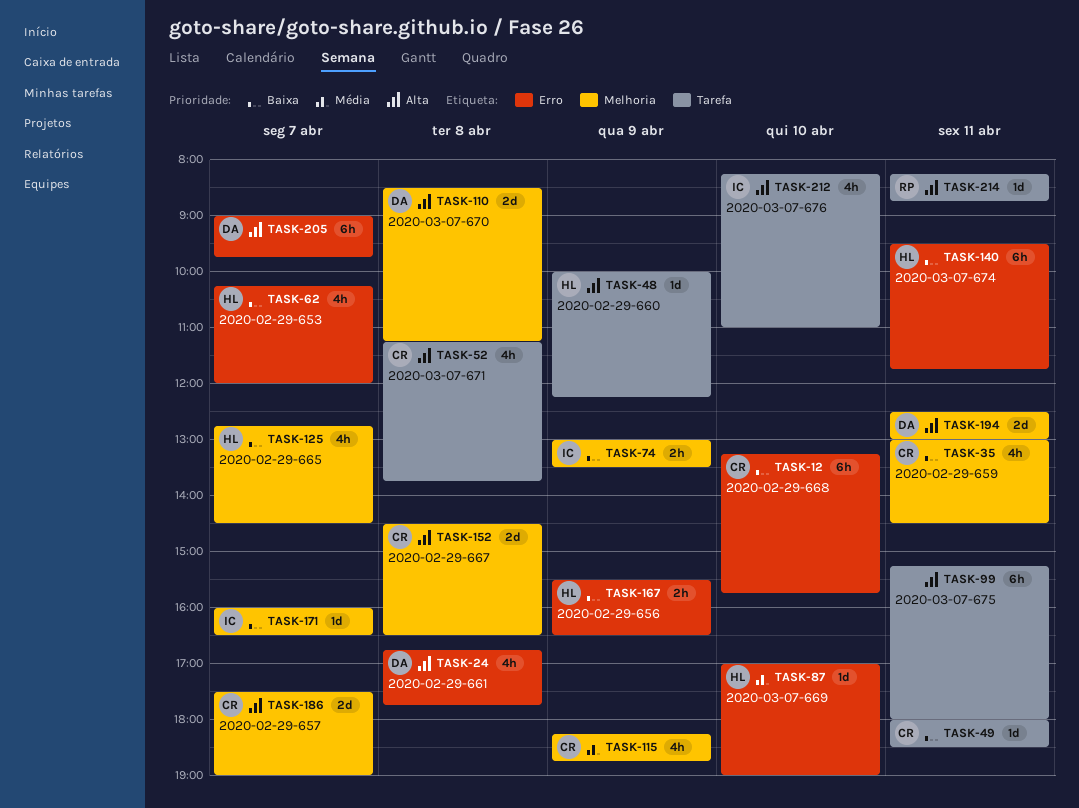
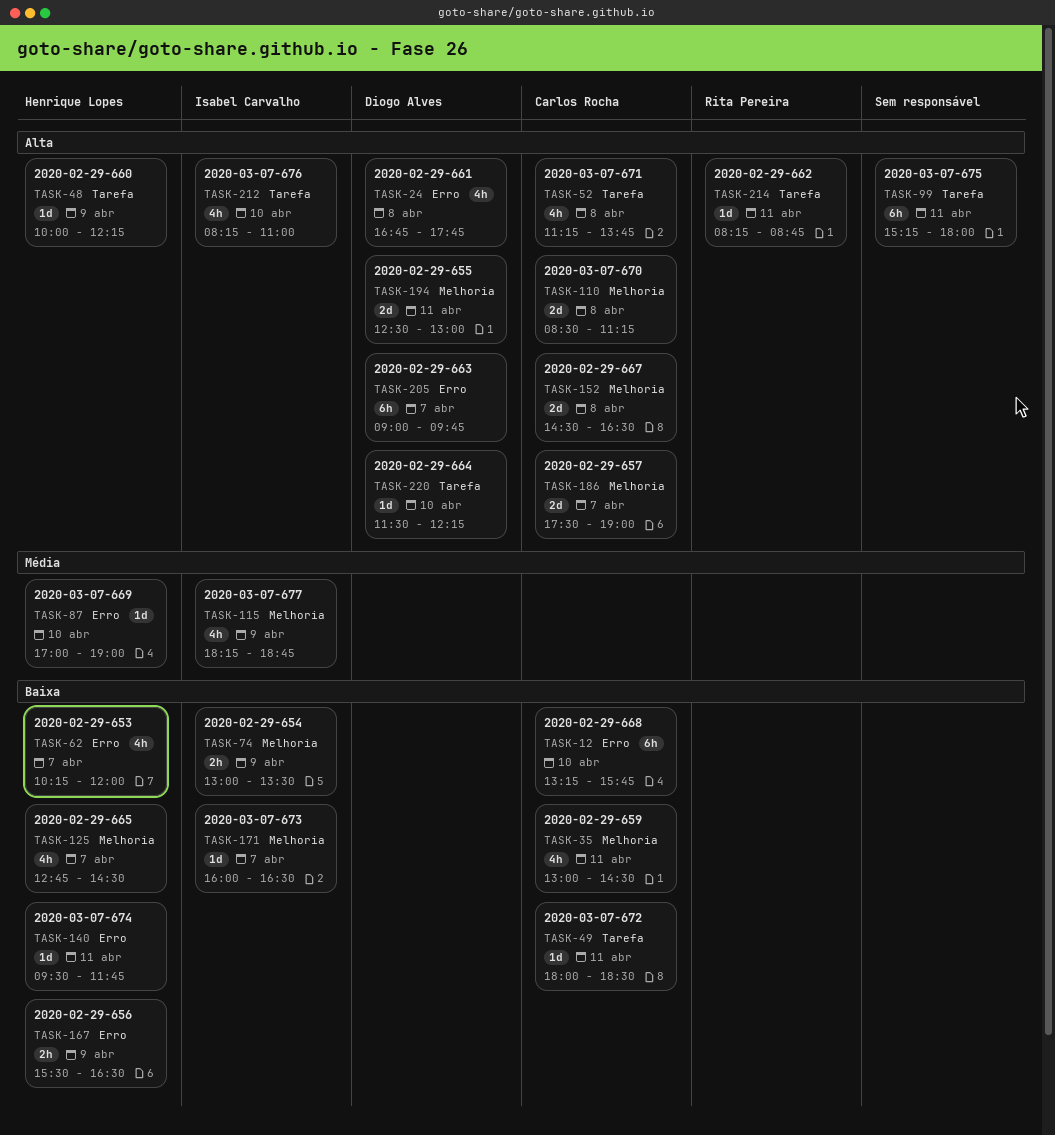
TASK-110, owner: Diogo Alves -> Carlos Rocha
TASK-115, owner: Carlos Rocha -> Isabel Carvalho
TASK-140, estimate: 6h -> 1d
TASK-220: none -> present

